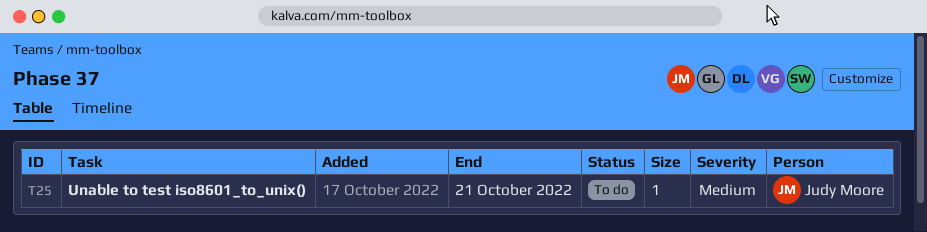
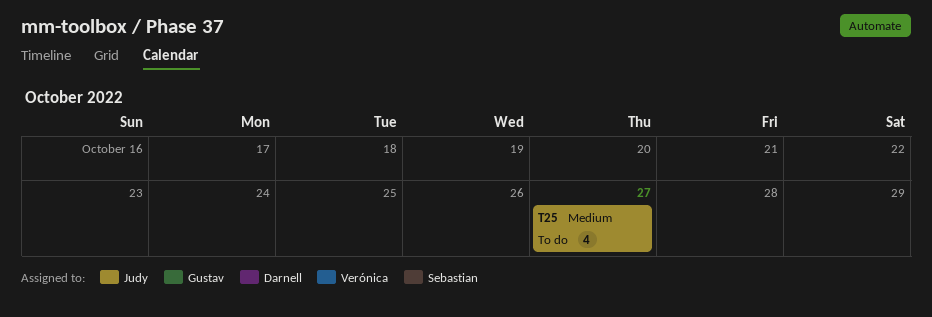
T25, estimate: 1 -> 4
T25, due: Oct 21 -> Oct 27

